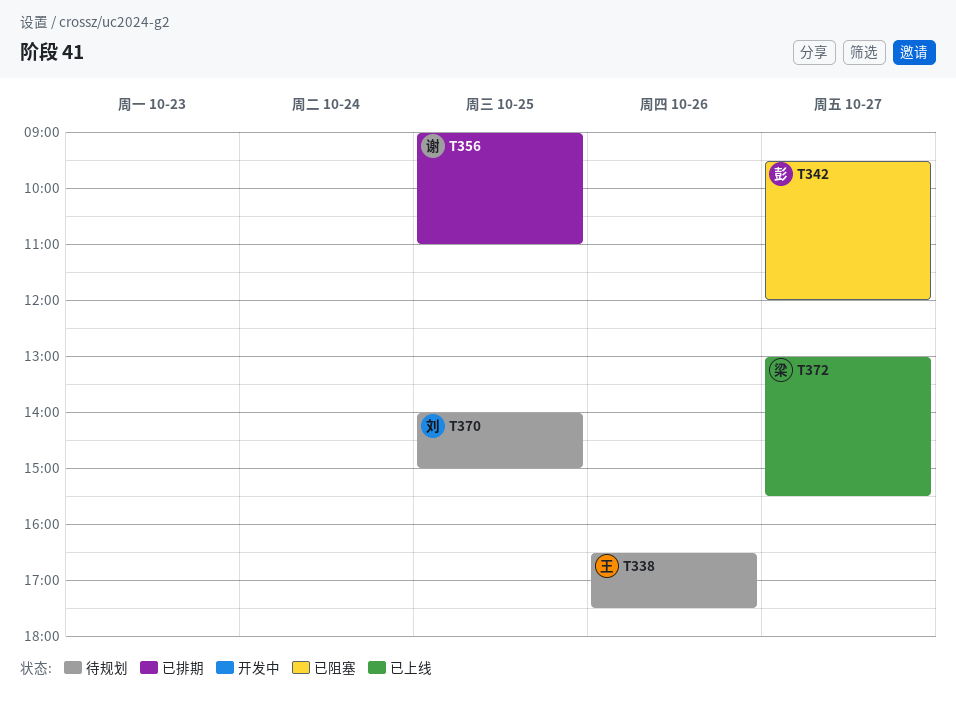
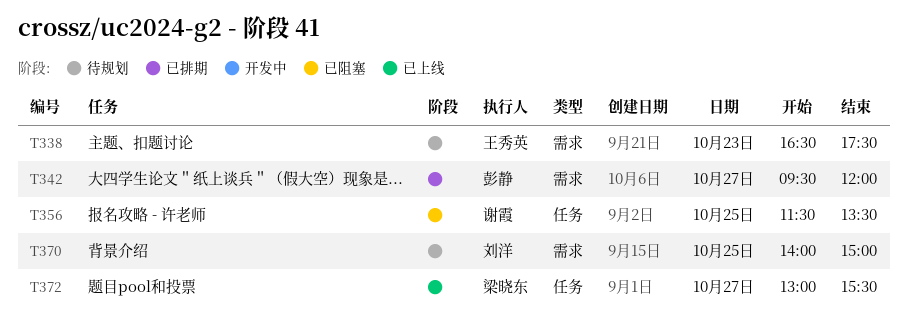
T338, day: Oct 26 -> Oct 23
T342, status: 已阻塞 -> 已排期
T356, status: 已排期 -> 已阻塞
T356, begins: 09:00 -> 11:30
T356, ends: 11:00 -> 13:30

